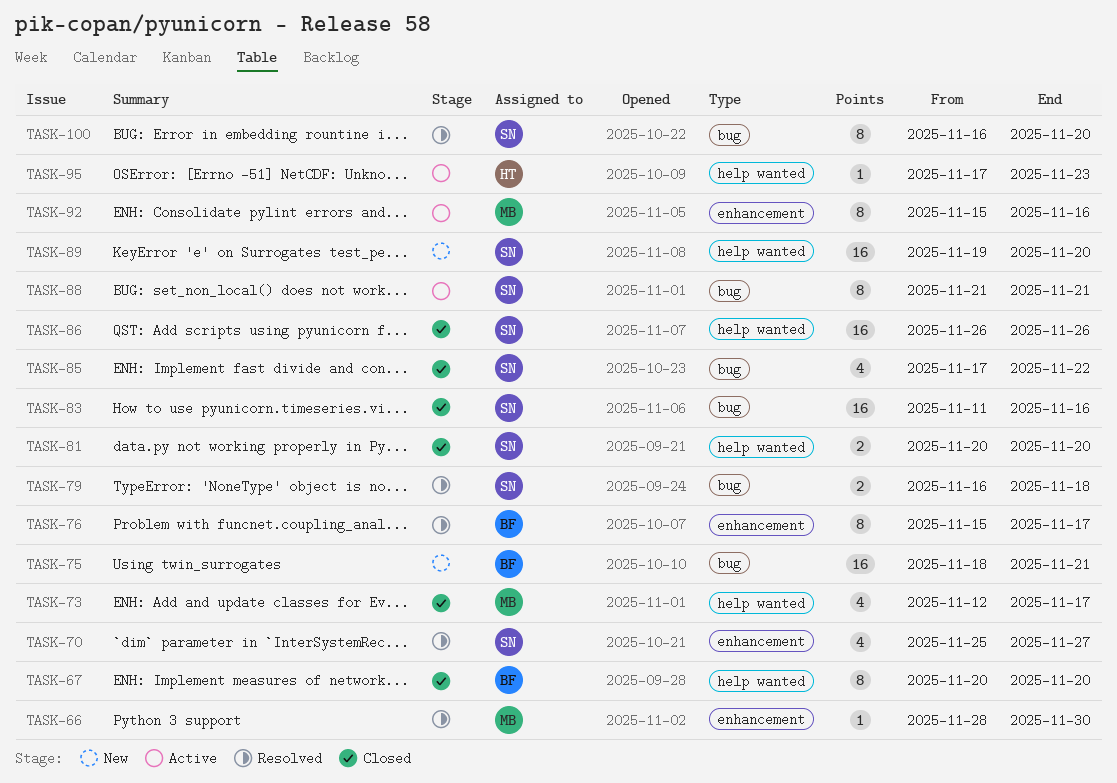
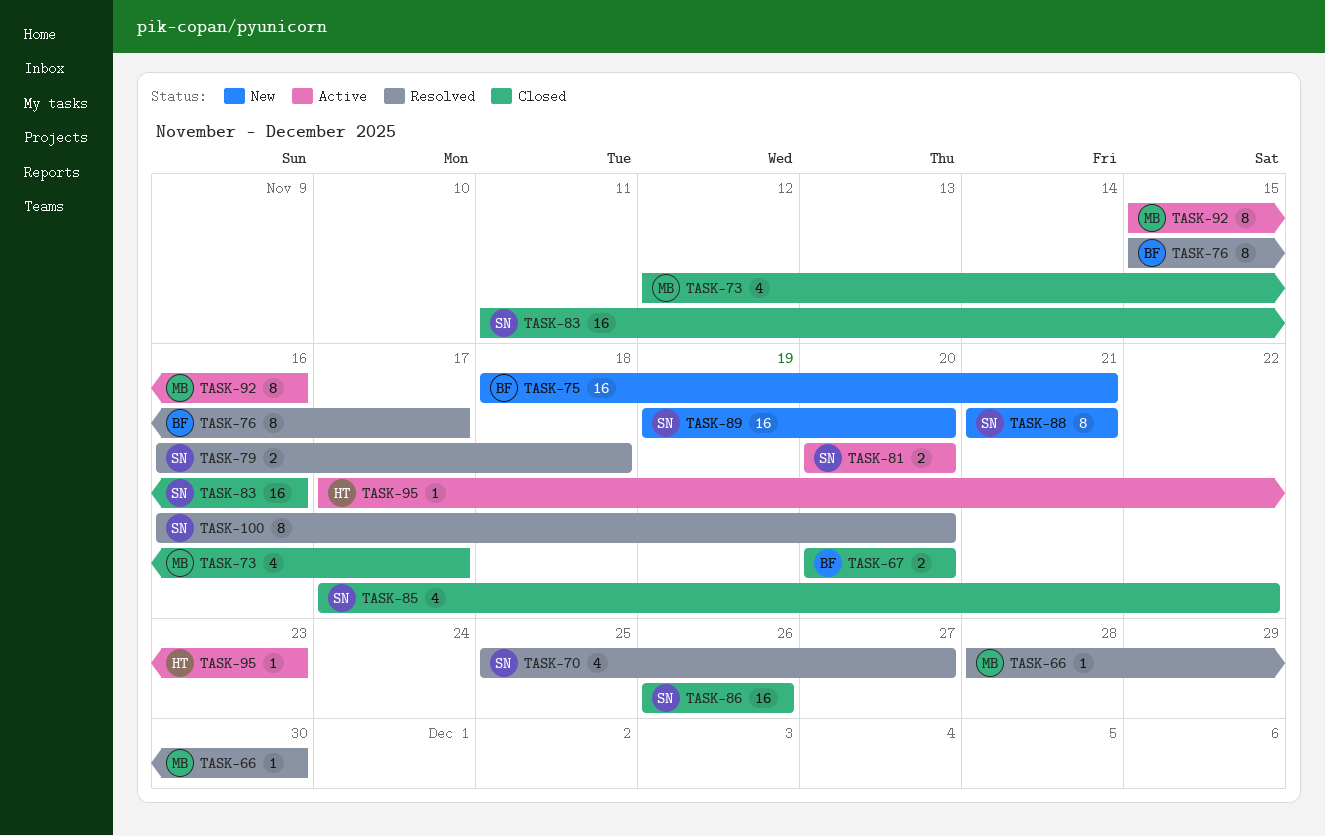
TASK-67, estimate: 8 -> 2
TASK-81, status: Closed -> Active
TASK-88, status: Active -> New

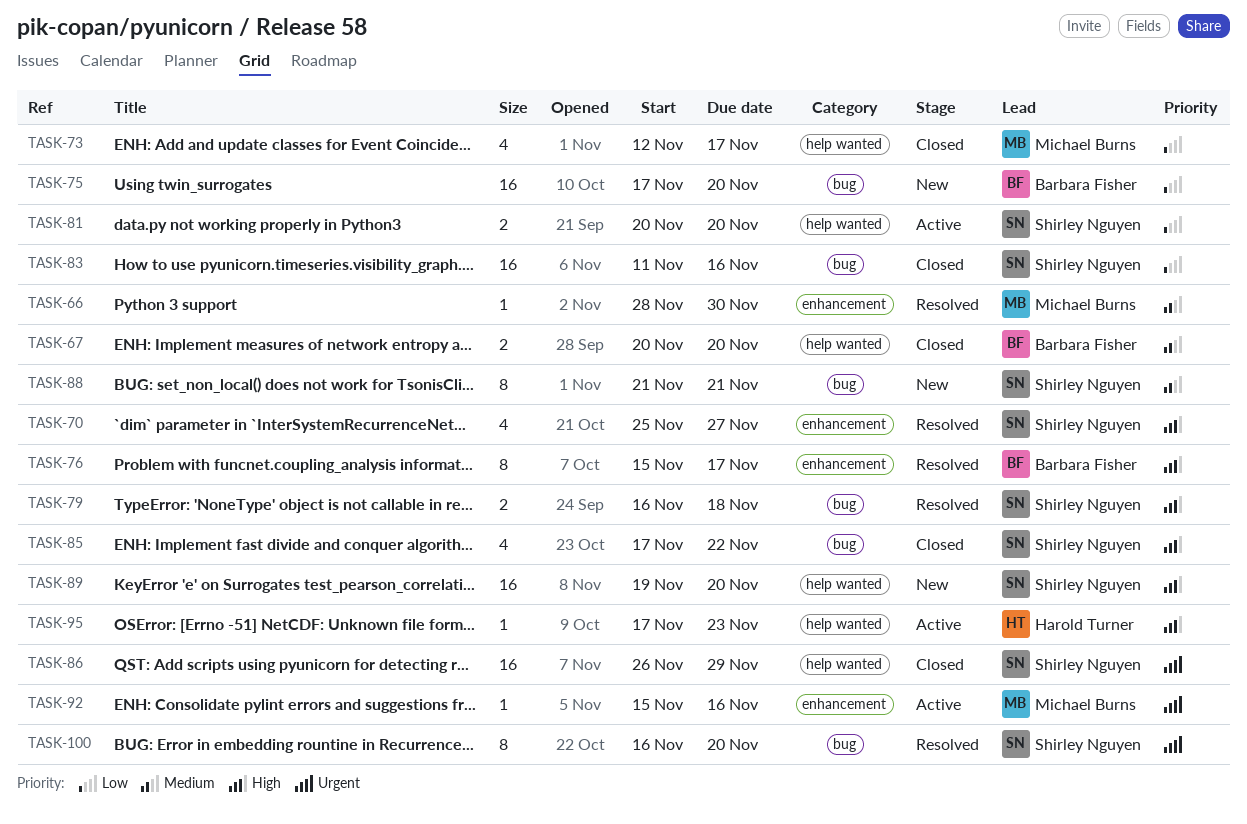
TASK-75, start: Nov 18 -> Nov 17
TASK-75, due: Nov 21 -> Nov 20
TASK-86, due: Nov 26 -> Nov 29
TASK-92, estimate: 8 -> 1

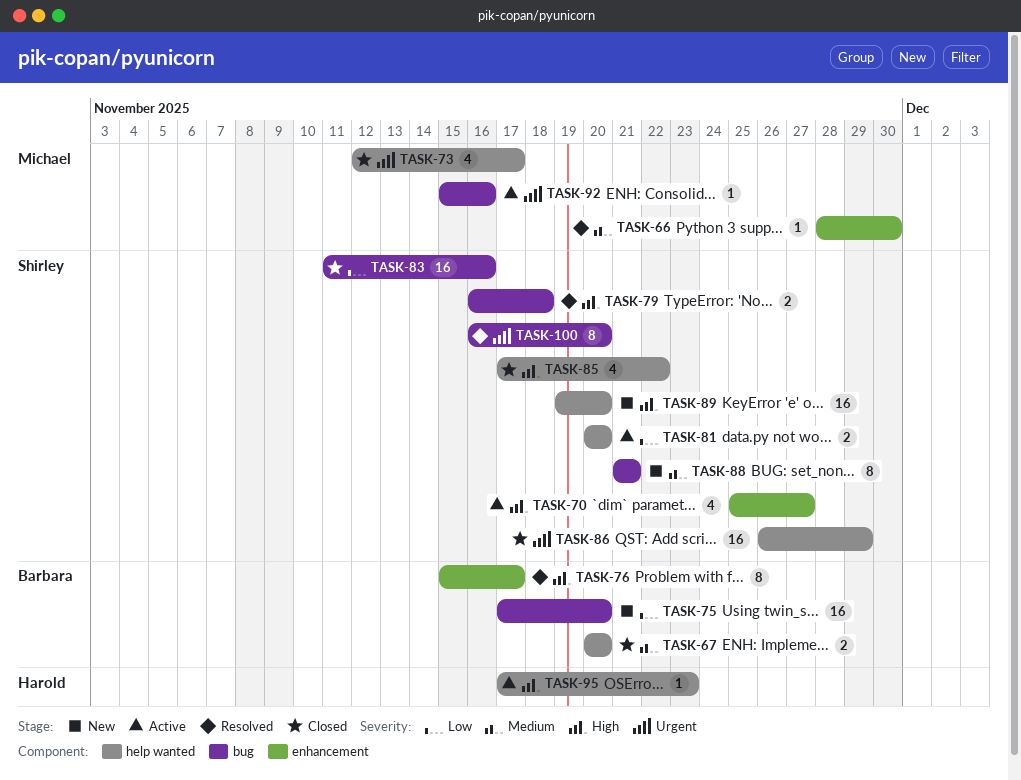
TASK-70, status: Resolved -> Active
TASK-73, priority: Low -> Urgent
TASK-85, label: bug -> help wanted
TASK-92, label: enhancement -> bug

